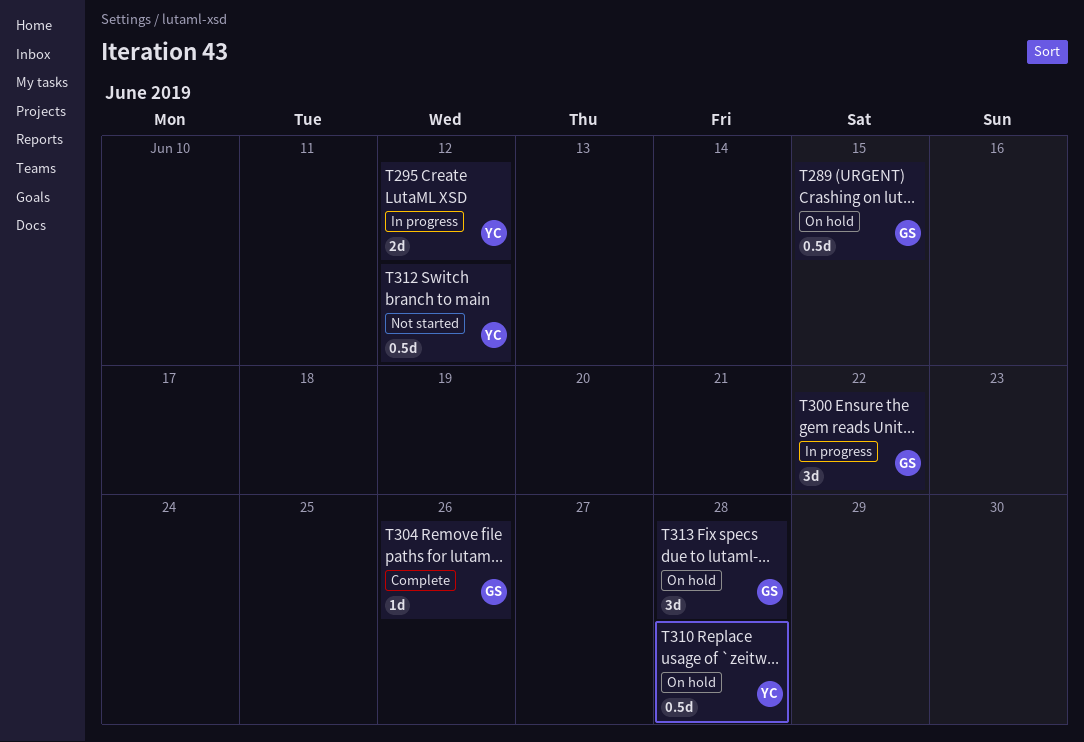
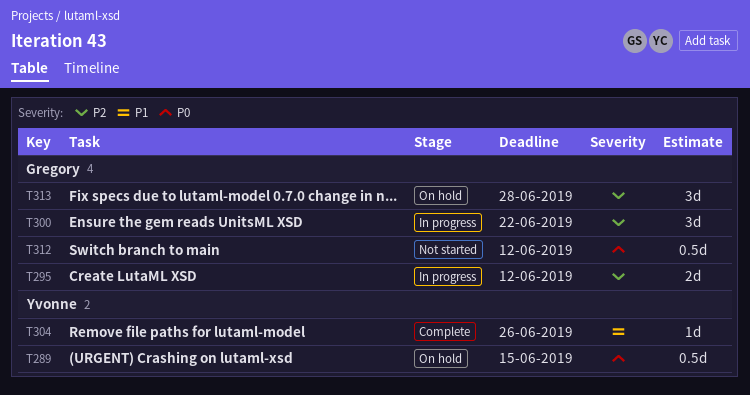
T289, owner: Gregory -> Yvonne
T295, owner: Yvonne -> Gregory
T304, owner: Gregory -> Yvonne
T310: present -> none
T312, owner: Yvonne -> Gregory

